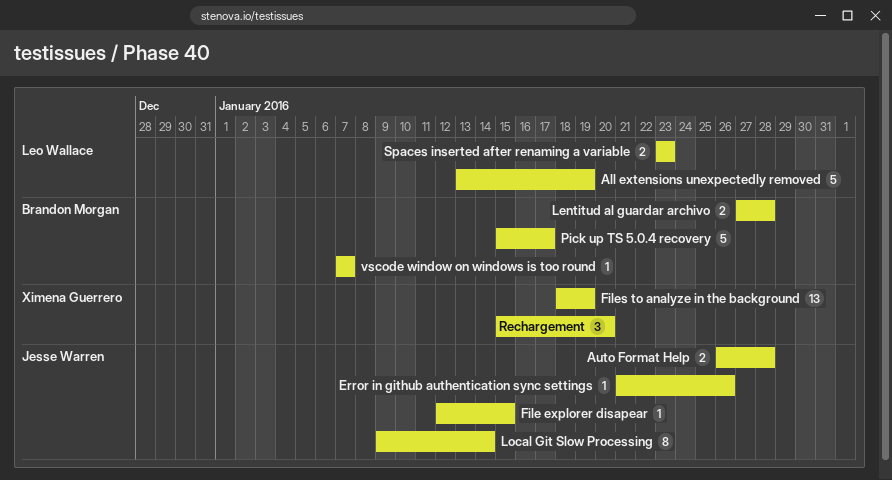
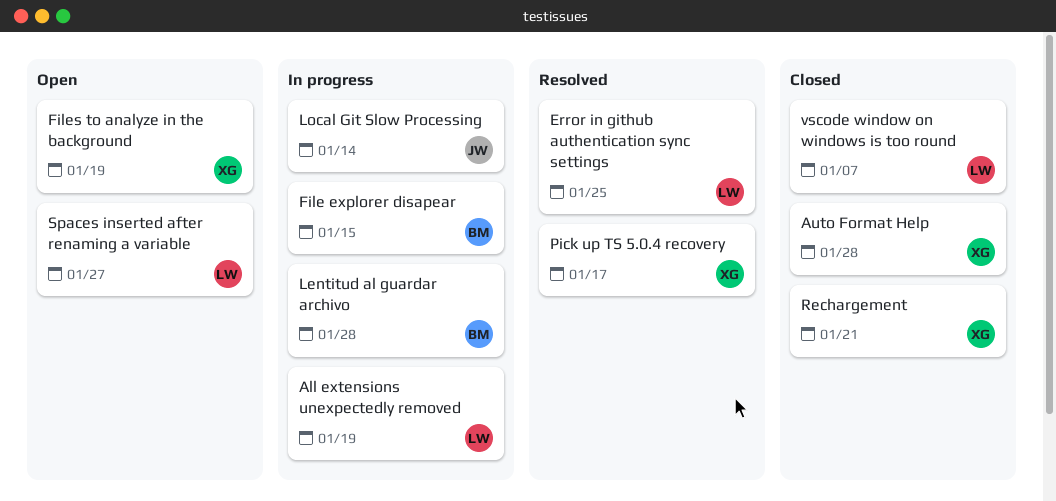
Auto Format Help, owner: Jesse Warren -> Ximena Guerrero
Error in github authentication sync settings, owner: Jesse Warren -> Leo Wallace
Error in github authentication sync settings, due: Jan 26 -> Jan 25
File explorer disapear, owner: Jesse Warren -> Brandon Morgan
Pick up TS 5.0.4 recovery, owner: Brandon Morgan -> Ximena Guerrero
Rechargement, due: Jan 20 -> Jan 21
Spaces inserted after renaming a variable, due: Jan 23 -> Jan 27
vscode window on windows is too round, owner: Brandon Morgan -> Leo Wallace

